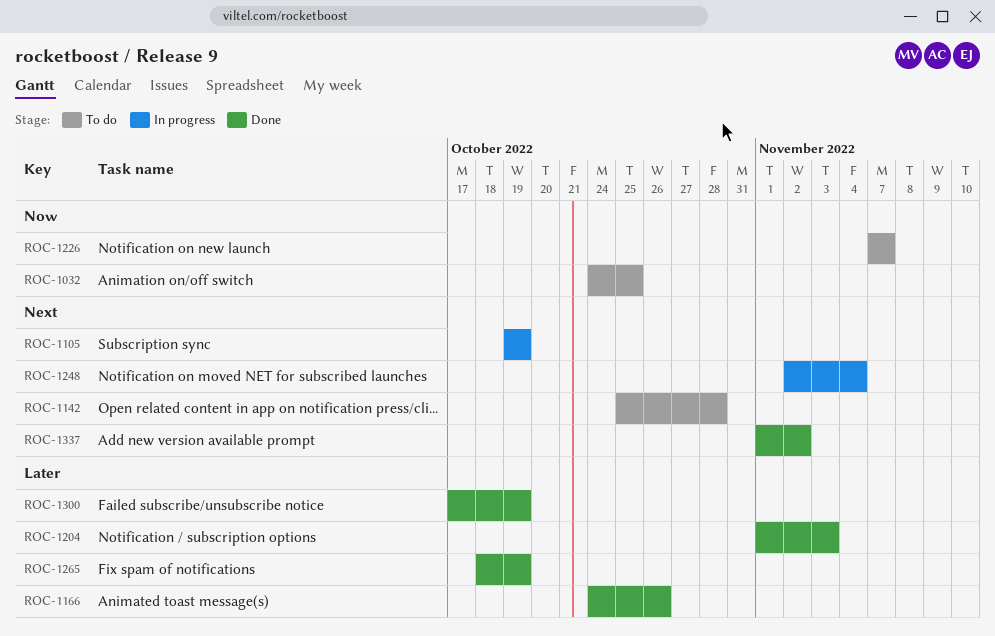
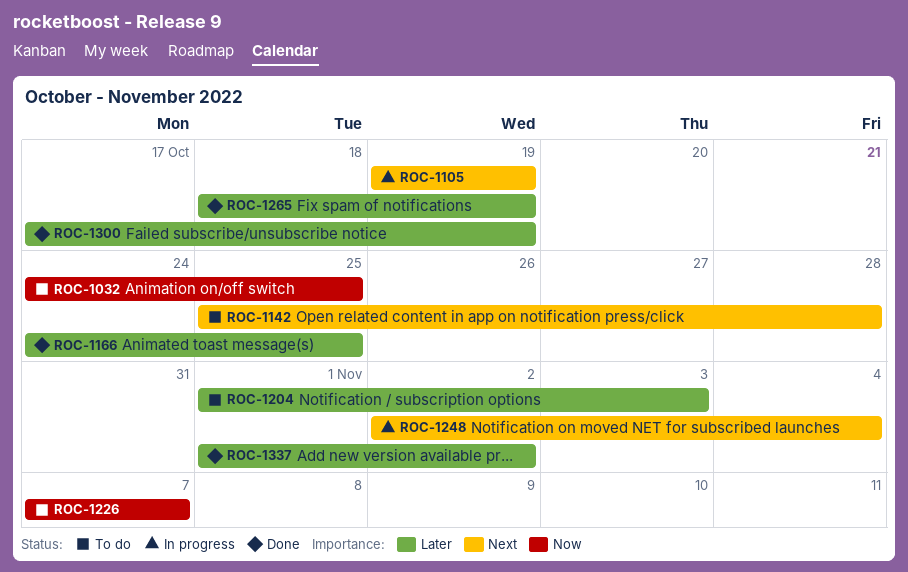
ROC-1166, due: Oct 26 -> Oct 25
ROC-1204, status: Done -> To do
ROC-1337, priority: Next -> Later

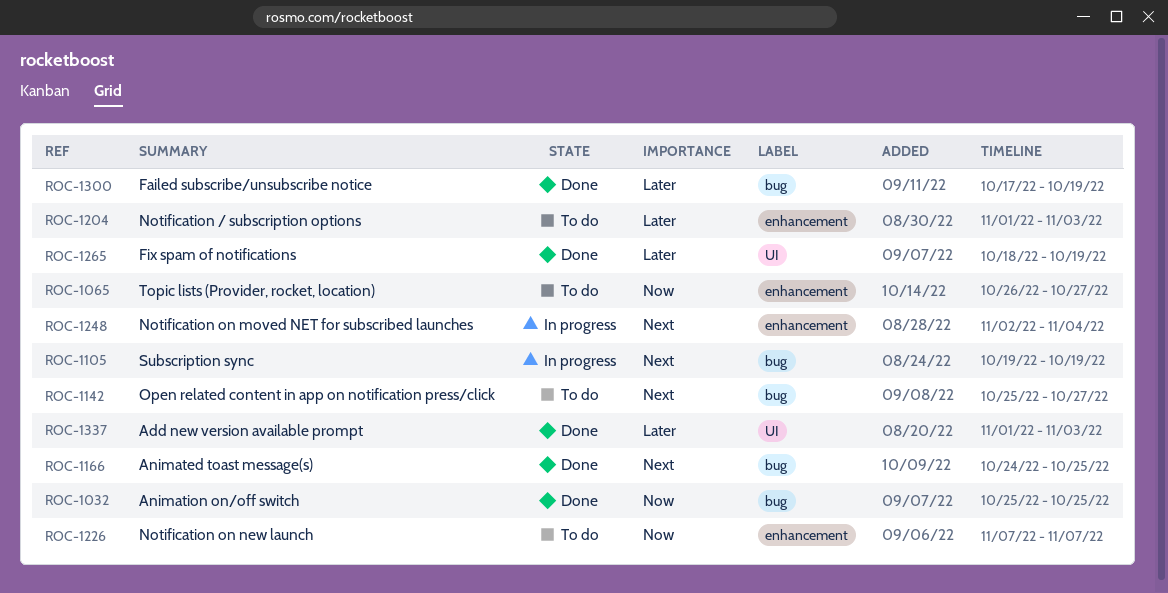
ROC-1032, status: To do -> Done
ROC-1032, start: Oct 24 -> Oct 25
ROC-1065: none -> present
ROC-1142, due: Oct 28 -> Oct 27
ROC-1166, priority: Later -> Next
ROC-1337, due: Nov 2 -> Nov 3

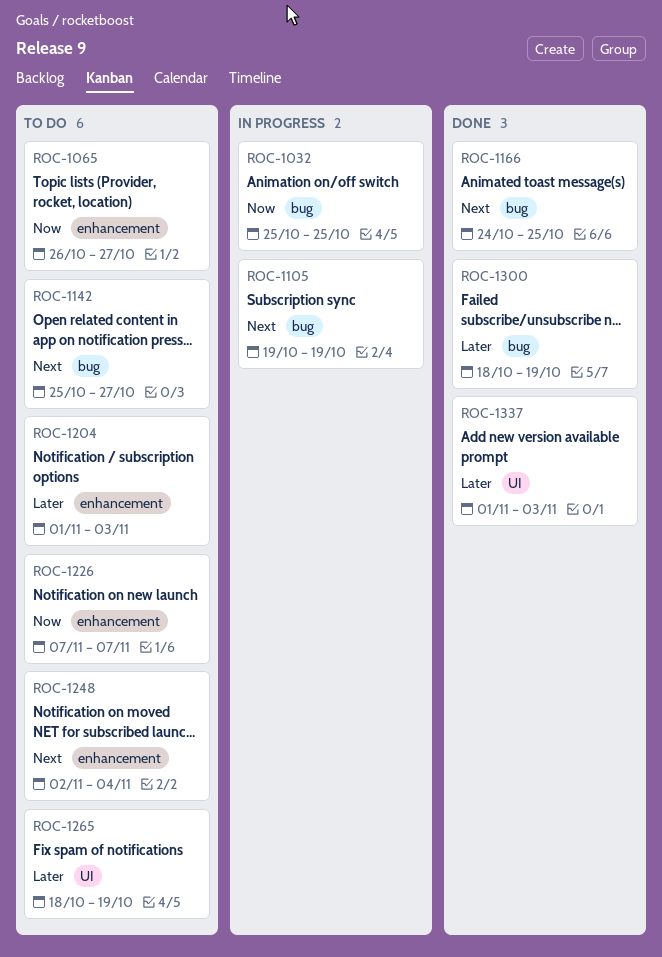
ROC-1032, status: Done -> In progress
ROC-1248, status: In progress -> To do
ROC-1265, status: Done -> To do
ROC-1300, start: Oct 17 -> Oct 18

